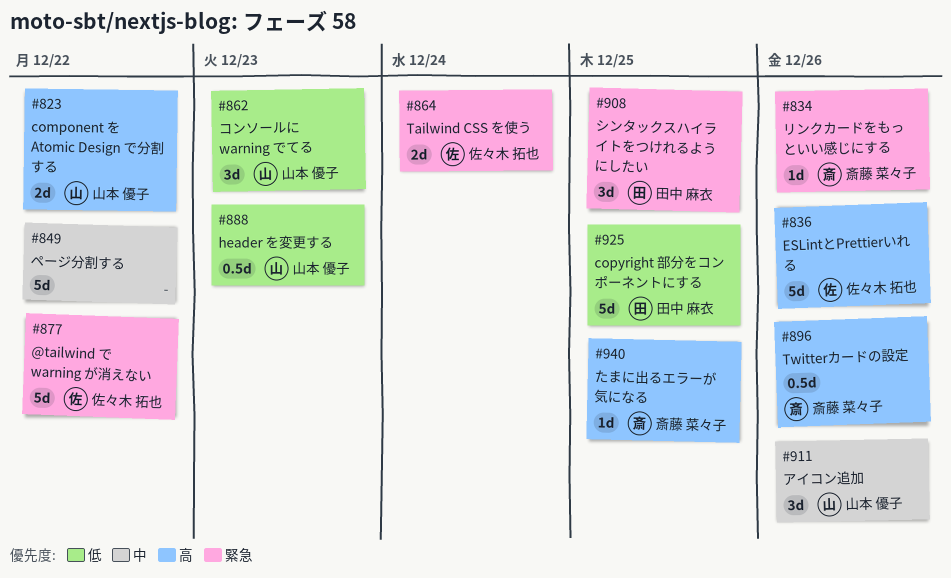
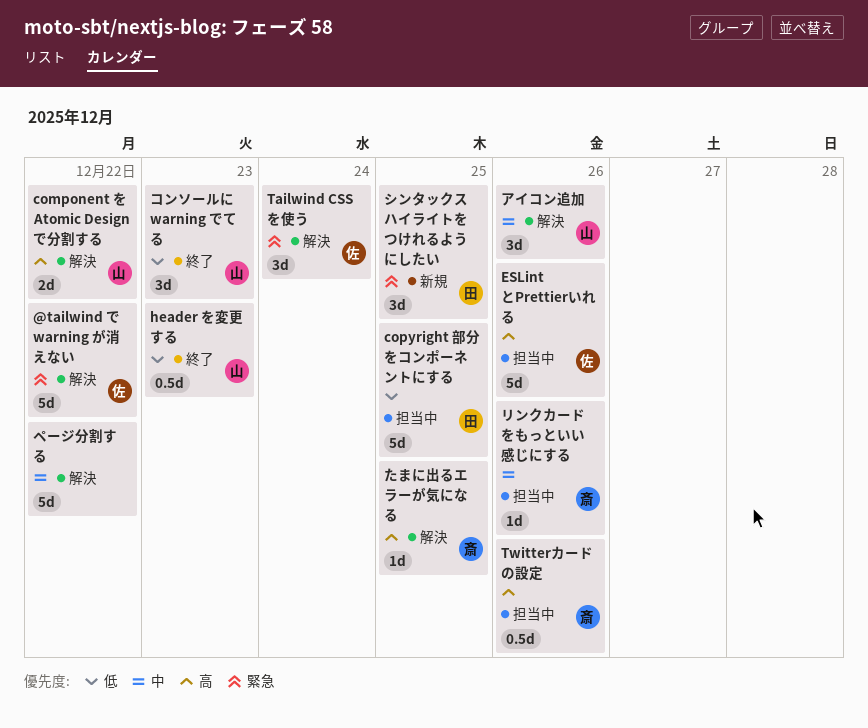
Tailwind CSS を使う, estimate: 2d -> 3d
リンクカードをもっといい感じにする, priority: 緊急 -> 中

